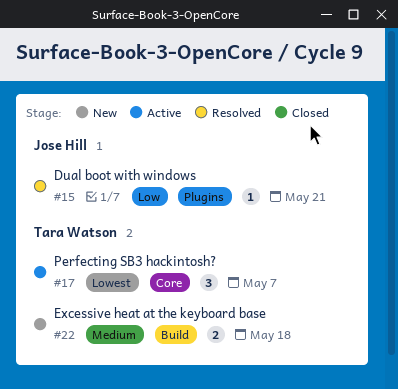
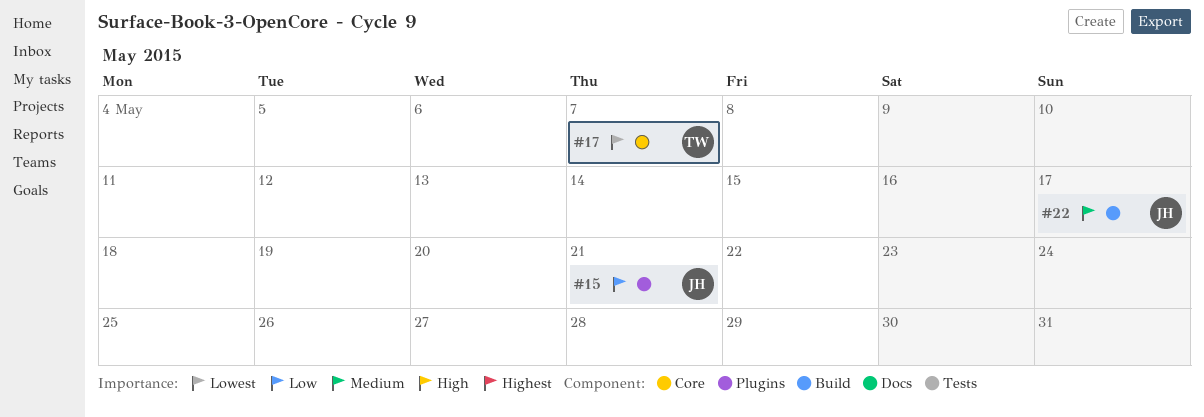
#22, owner: Tara Watson -> Jose Hill
#22, due: May 18 -> May 17

